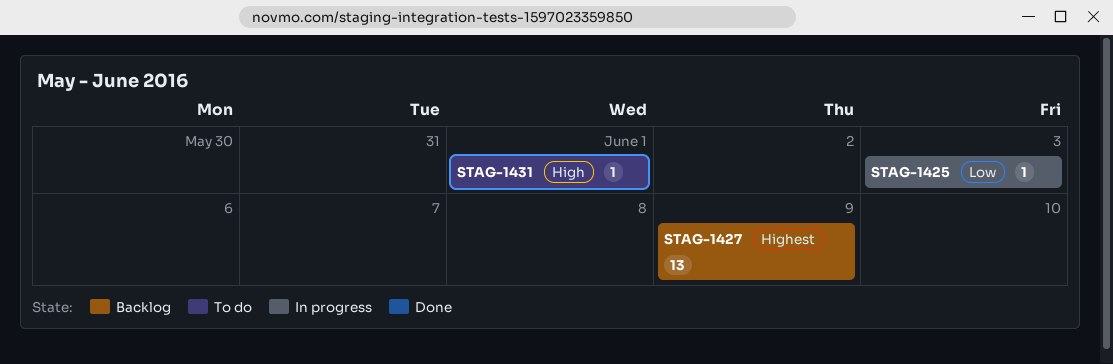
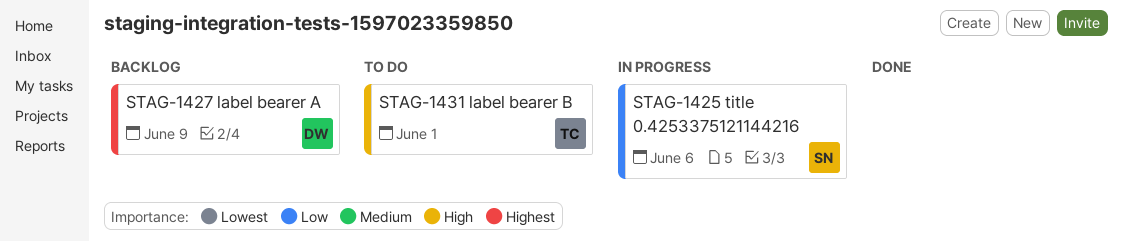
STAG-1425, due: Jun 3 -> Jun 6

